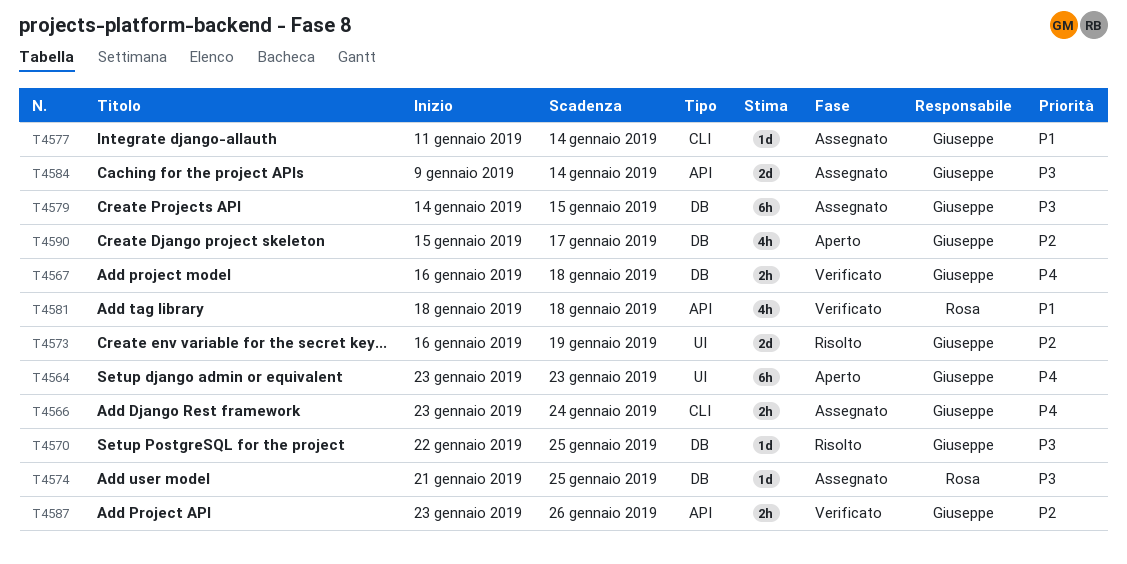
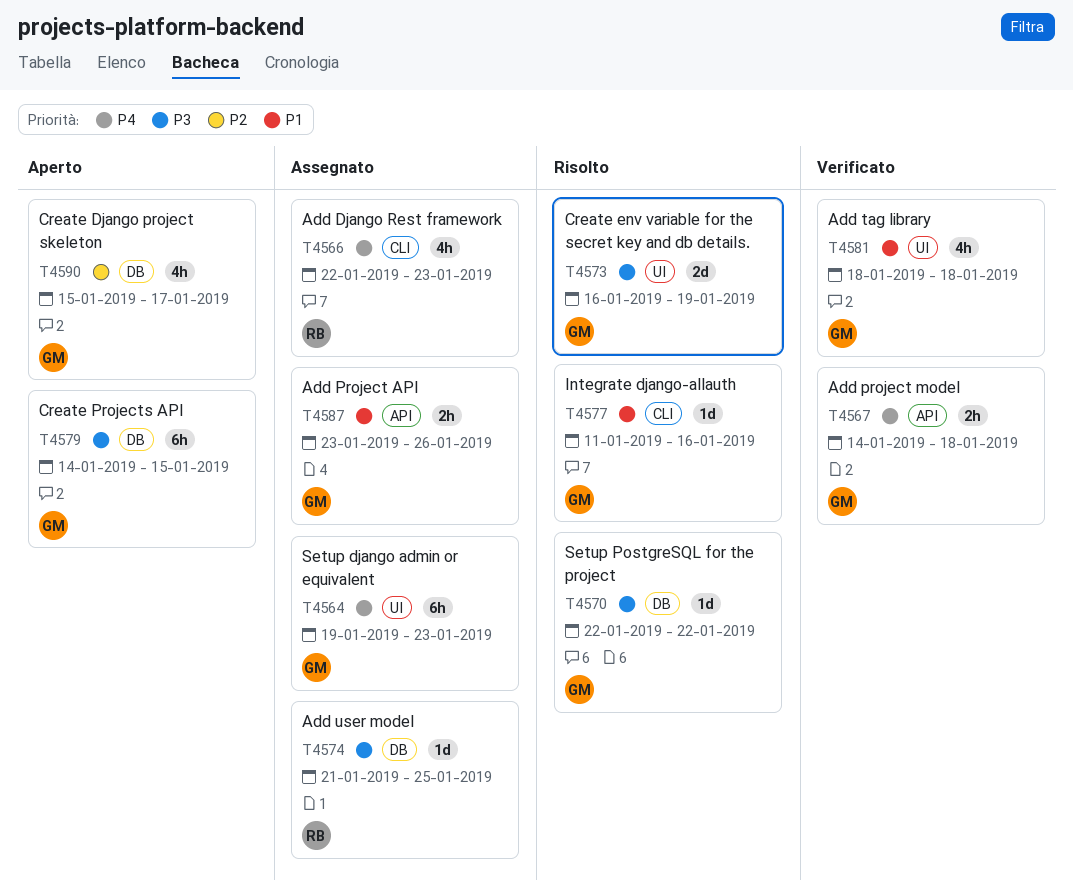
T4564, status: Aperto -> Assegnato
T4564, start: Jan 23 -> Jan 19
T4566, owner: Giuseppe -> Rosa
T4566, estimate: 2h -> 4h
T4566, start: Jan 23 -> Jan 22
T4566, due: Jan 24 -> Jan 23
T4567, label: DB -> API
T4567, start: Jan 16 -> Jan 14
T4570, due: Jan 25 -> Jan 22
T4573, priority: P2 -> P3
T4577, status: Assegnato -> Risolto
T4577, due: Jan 14 -> Jan 16
T4579, status: Assegnato -> Aperto
T4581, owner: Rosa -> Giuseppe
T4581, label: API -> UI
T4584: present -> none
T4587, status: Verificato -> Assegnato
T4587, priority: P2 -> P1

